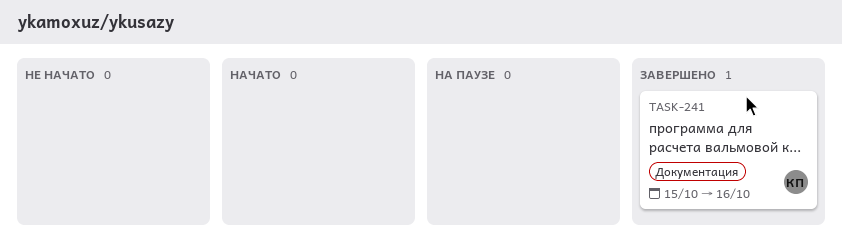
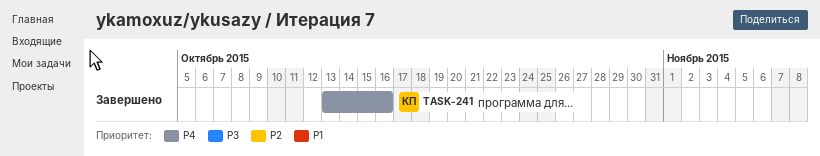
TASK-241, start: Oct 15 -> Oct 13

